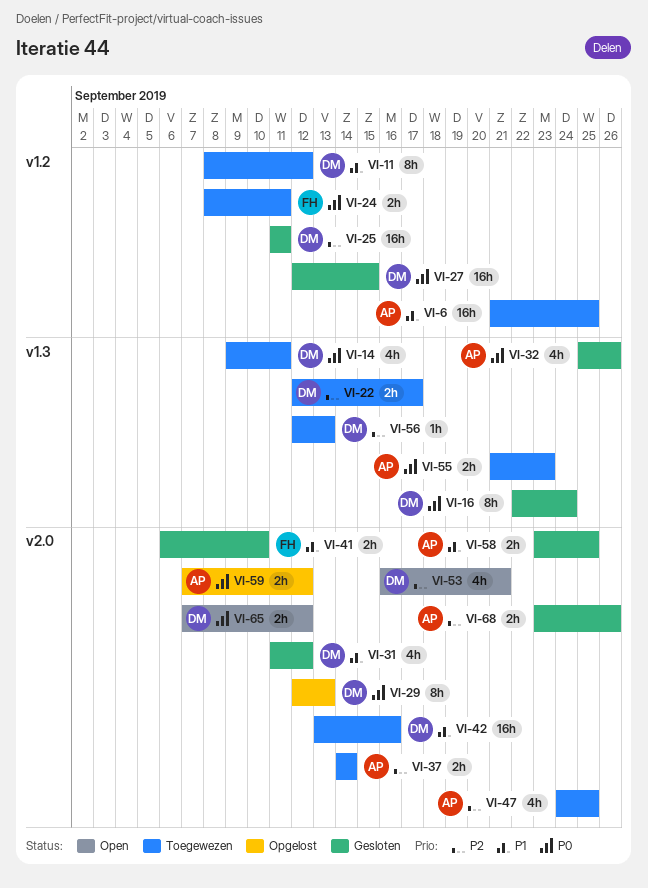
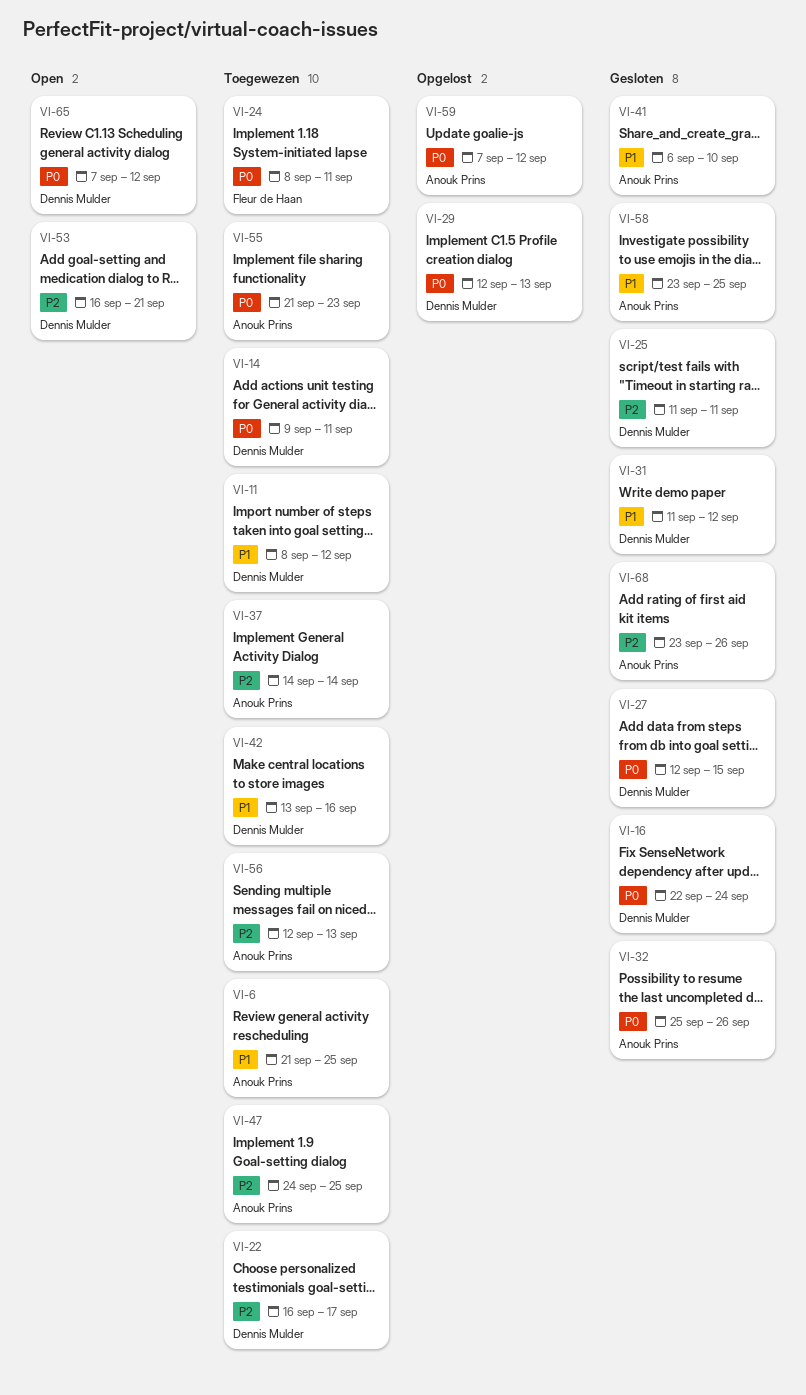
VI-22, start: Sep 12 -> Sep 16
VI-41, owner: Fleur de Haan -> Anouk Prins
VI-56, owner: Dennis Mulder -> Anouk Prins

